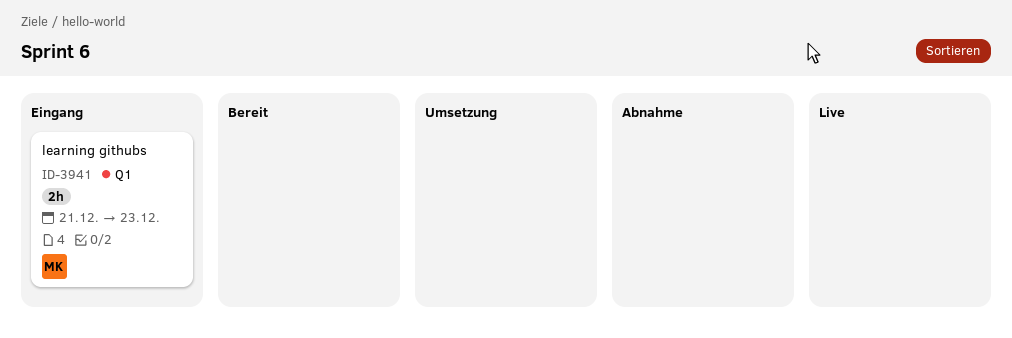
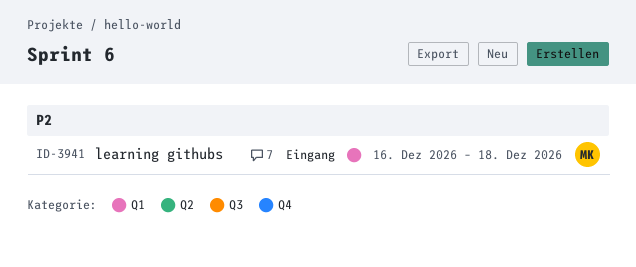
ID-3941, start: Dec 21 -> Dec 16
ID-3941, due: Dec 23 -> Dec 18

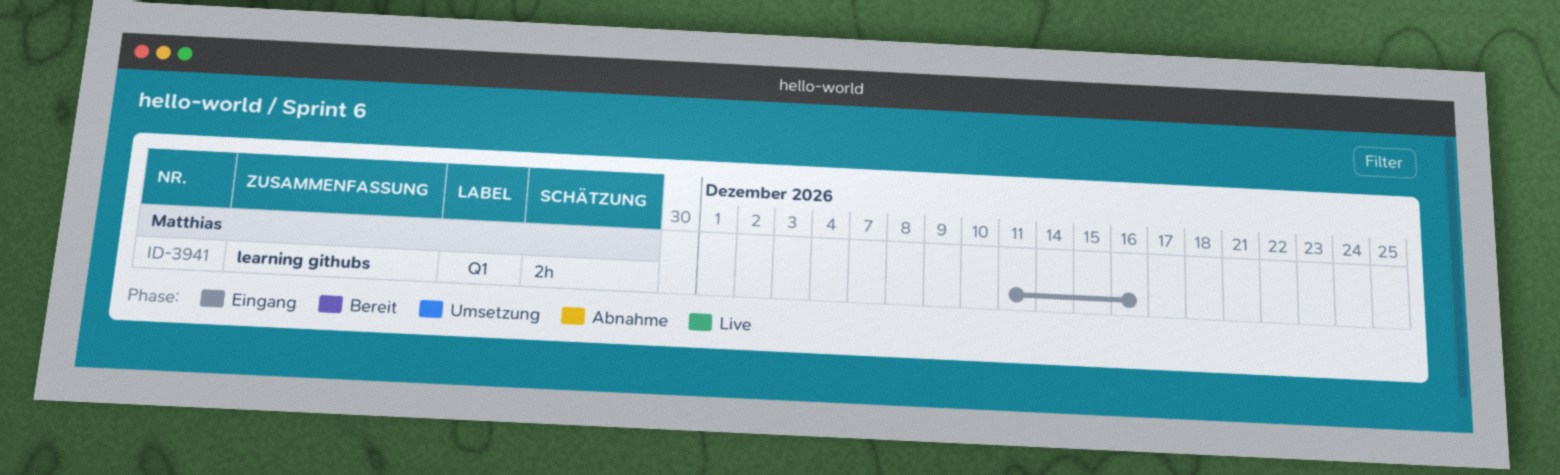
ID-3941, start: Dec 16 -> Dec 11
ID-3941, due: Dec 18 -> Dec 16

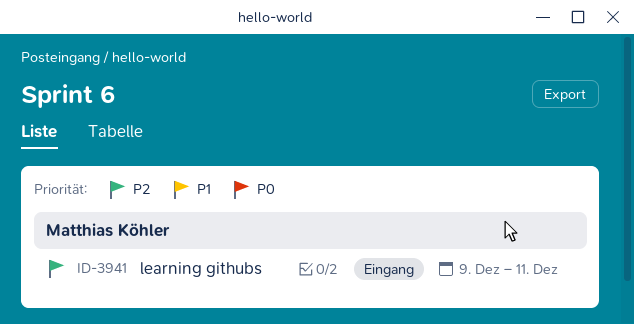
ID-3941, start: Dec 11 -> Dec 9
ID-3941, due: Dec 16 -> Dec 11

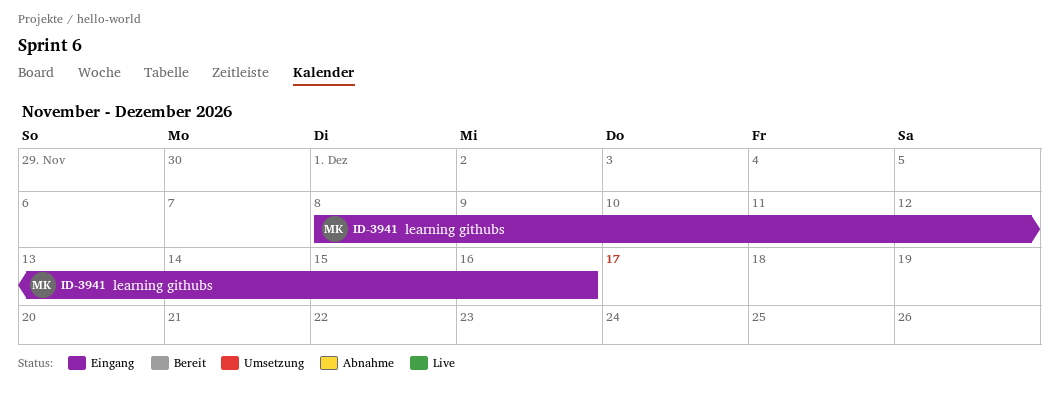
ID-3941, start: Dec 9 -> Dec 8
ID-3941, due: Dec 11 -> Dec 16

